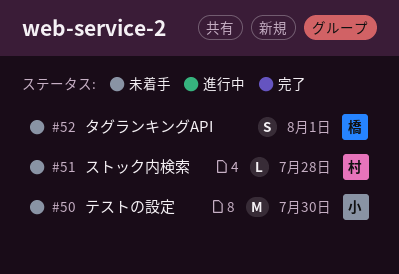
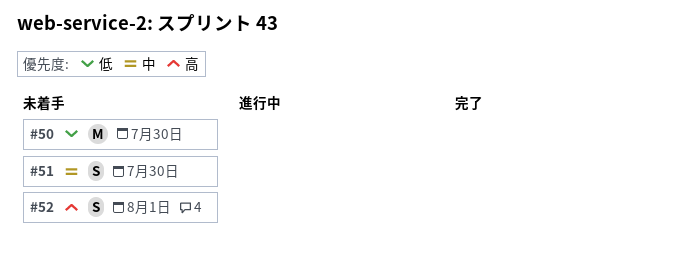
#51, estimate: L -> S
#51, due: Jul 28 -> Jul 30

